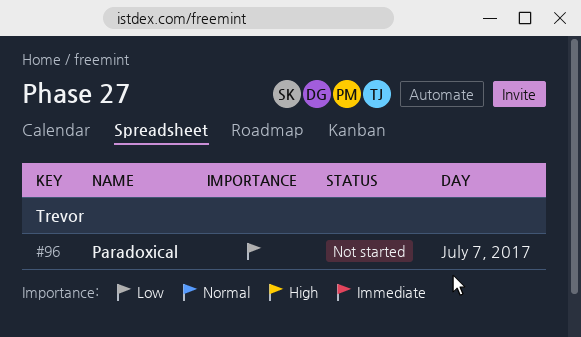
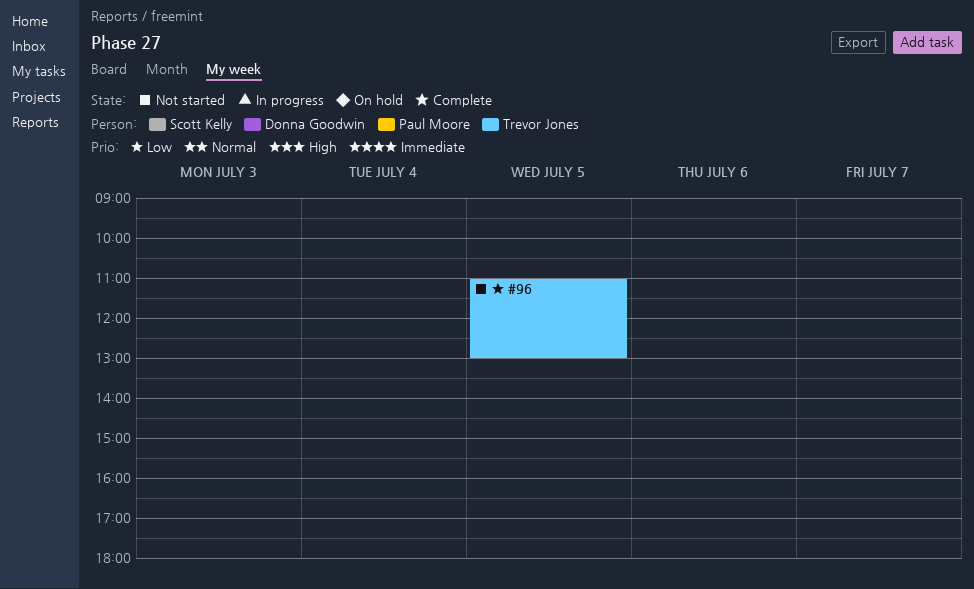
#96, day: Jul 7 -> Jul 5

